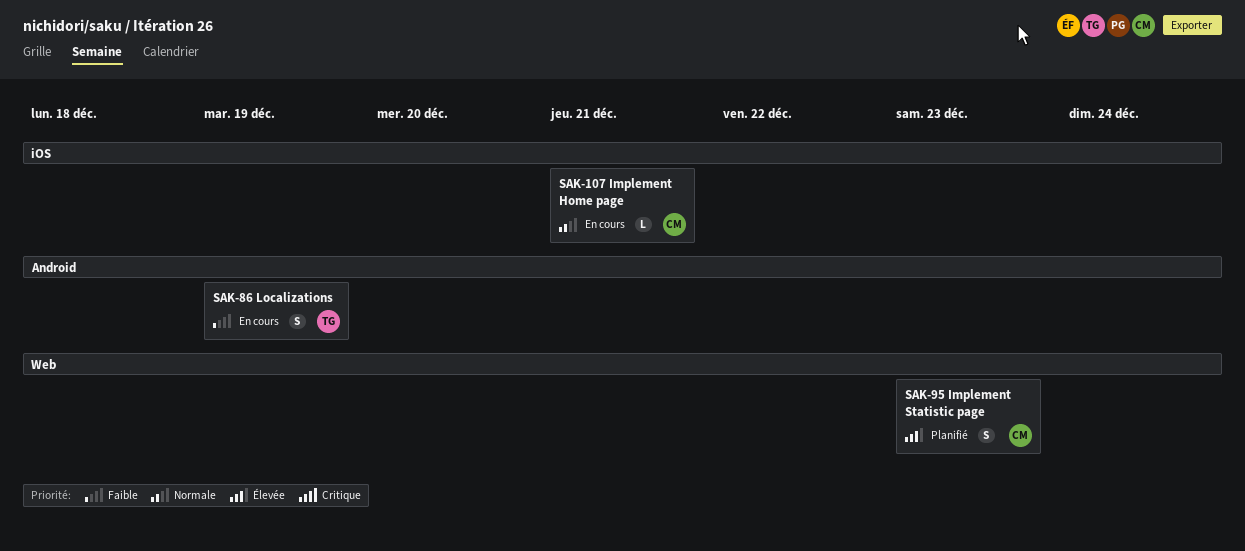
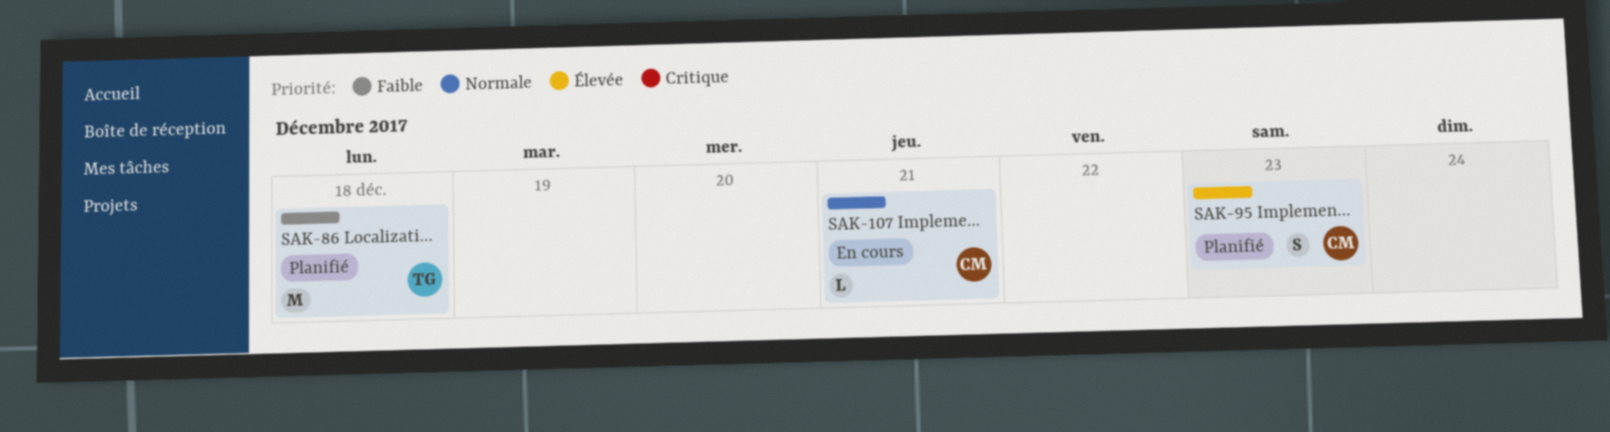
SAK-86, status: En cours -> Planifié
SAK-86, estimate: S -> M
SAK-86, due: Dec 19 -> Dec 18

